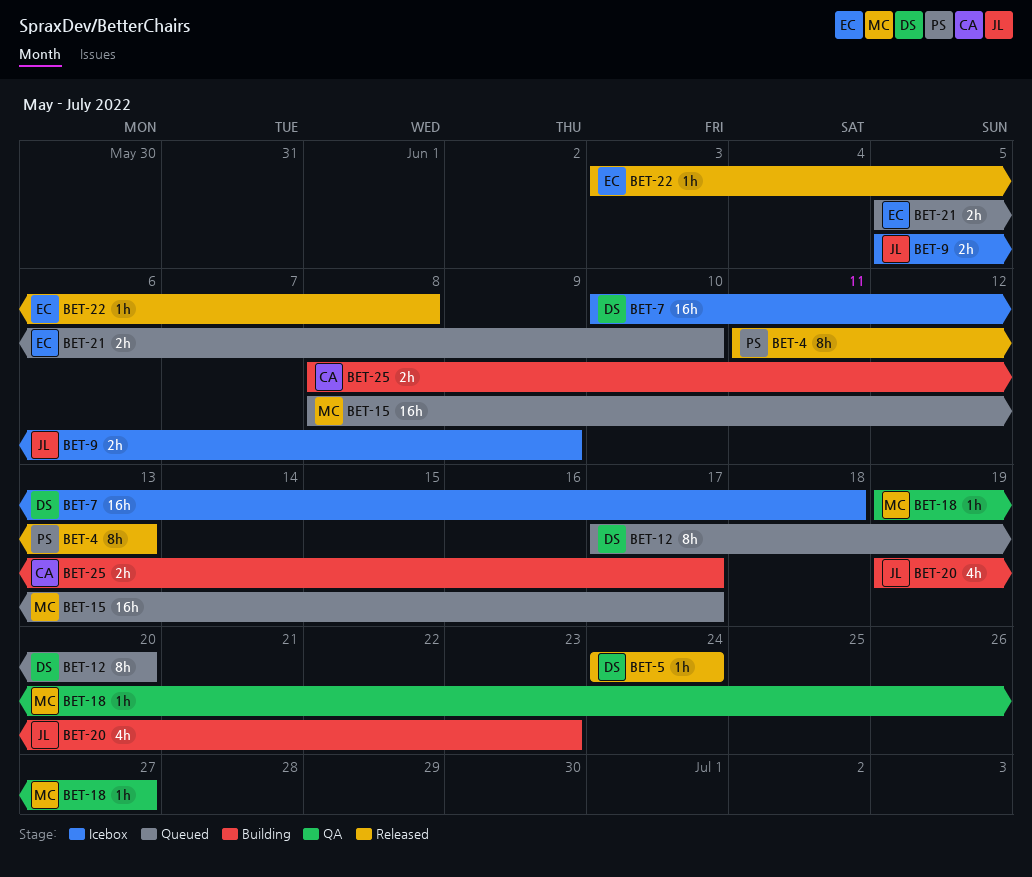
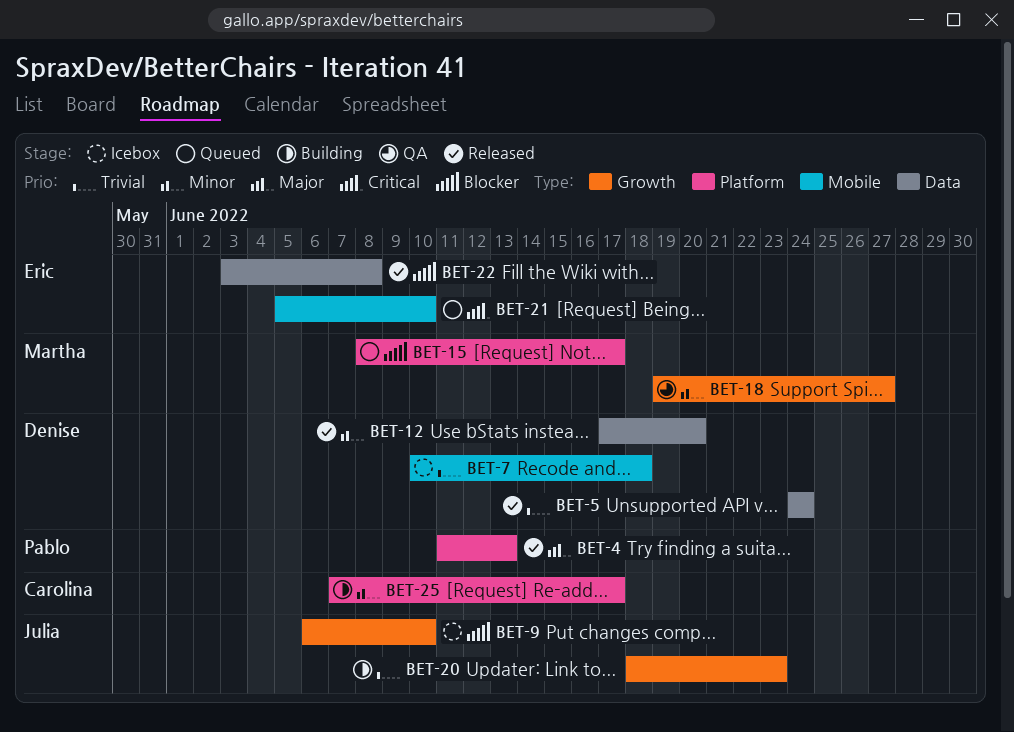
BET-9, start: Jun 5 -> Jun 6
BET-9, due: Jun 9 -> Jun 10
BET-12, status: Queued -> Released
BET-20, start: Jun 19 -> Jun 18
BET-25, start: Jun 8 -> Jun 7

